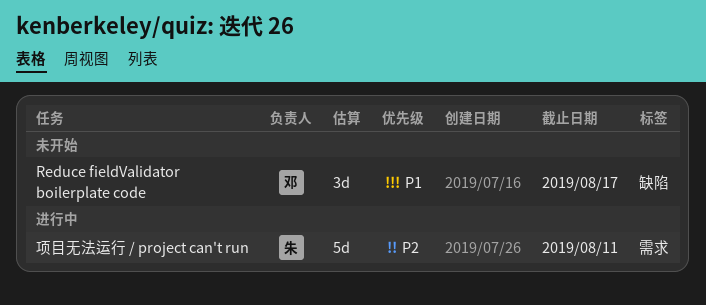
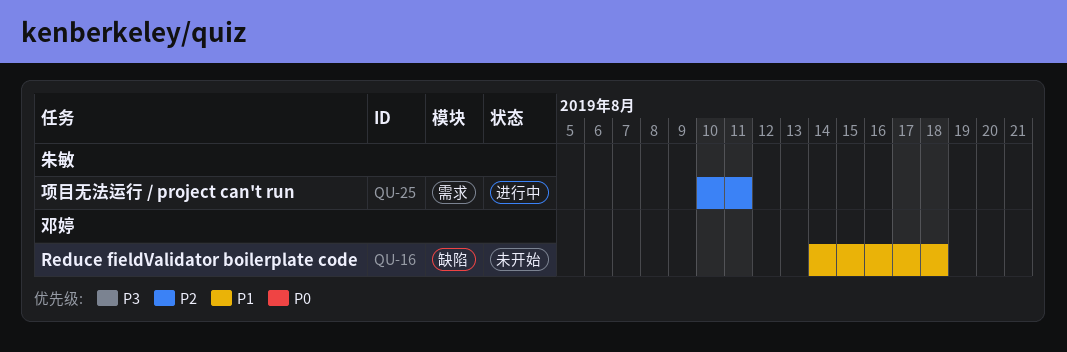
Reduce fieldValidator boilerplate code, due: Aug 17 -> Aug 18

